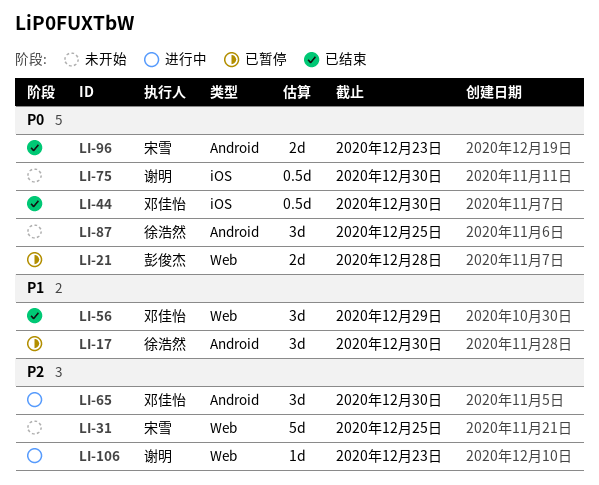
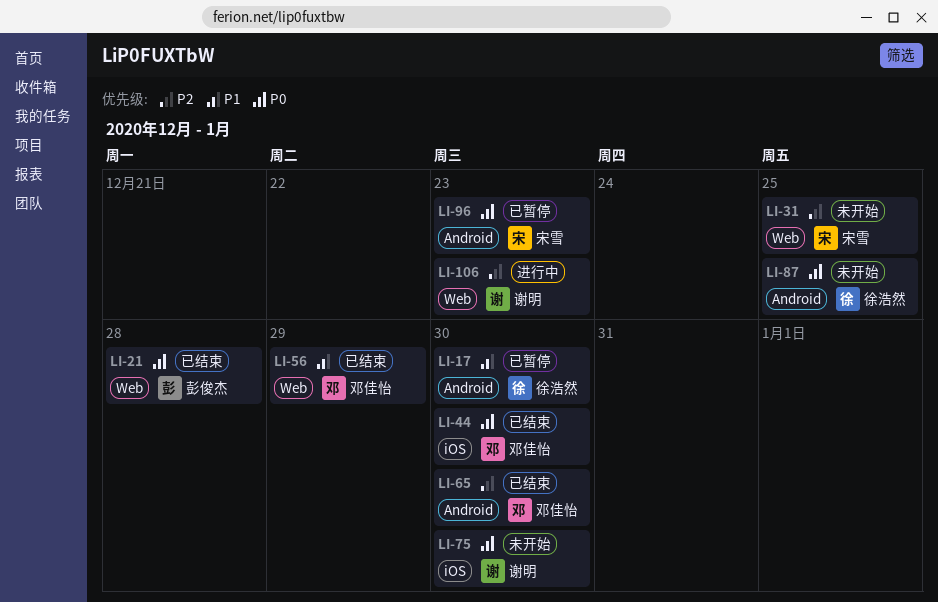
LI-21, status: 已暂停 -> 已结束
LI-65, status: 进行中 -> 已结束
LI-96, status: 已结束 -> 已暂停

